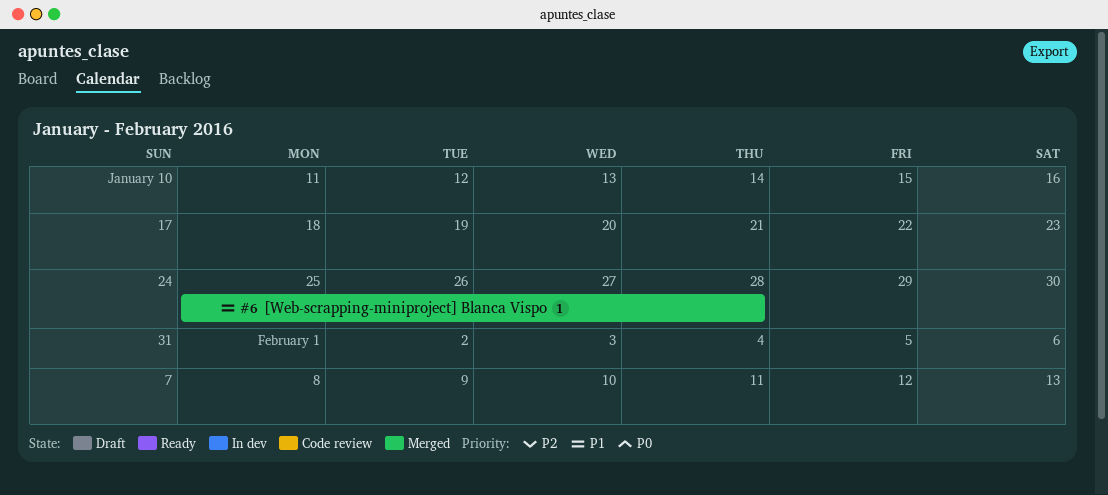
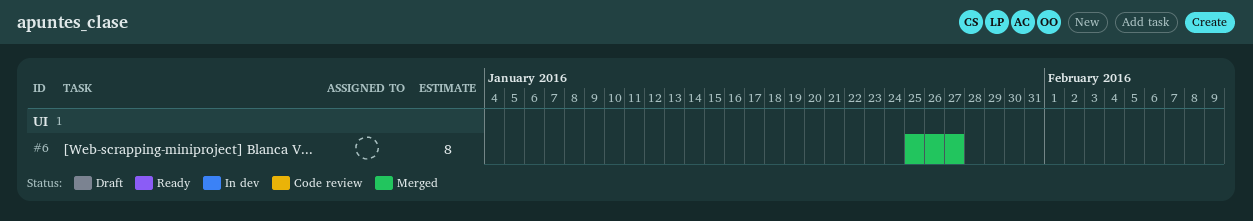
#6, estimate: 1 -> 8
#6, due: Jan 28 -> Jan 27

